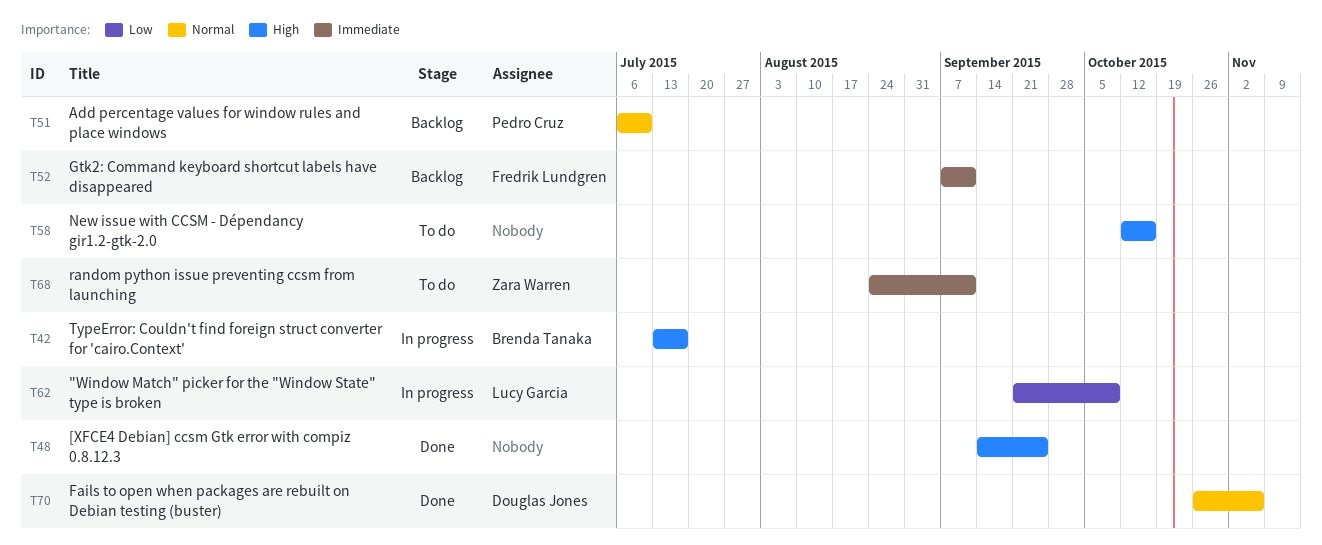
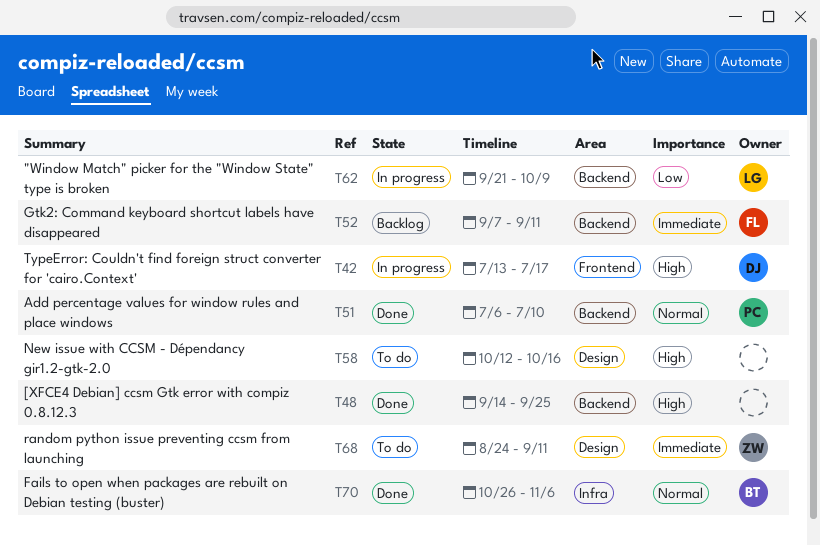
T42, owner: Brenda Tanaka -> Douglas Jones
T51, status: Backlog -> Done
T70, owner: Douglas Jones -> Brenda Tanaka

